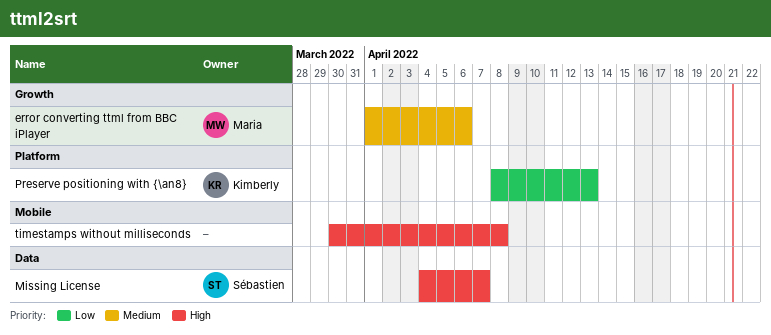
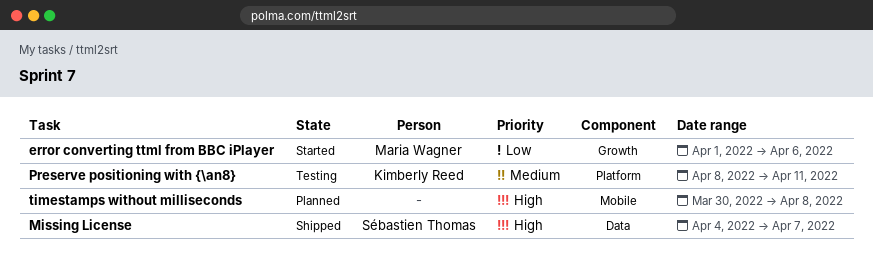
error converting ttml from BBC iPlayer, priority: Medium -> Low
Preserve positioning with {\an8}, priority: Low -> Medium
Preserve positioning with {\an8}, due: Apr 13 -> Apr 11

